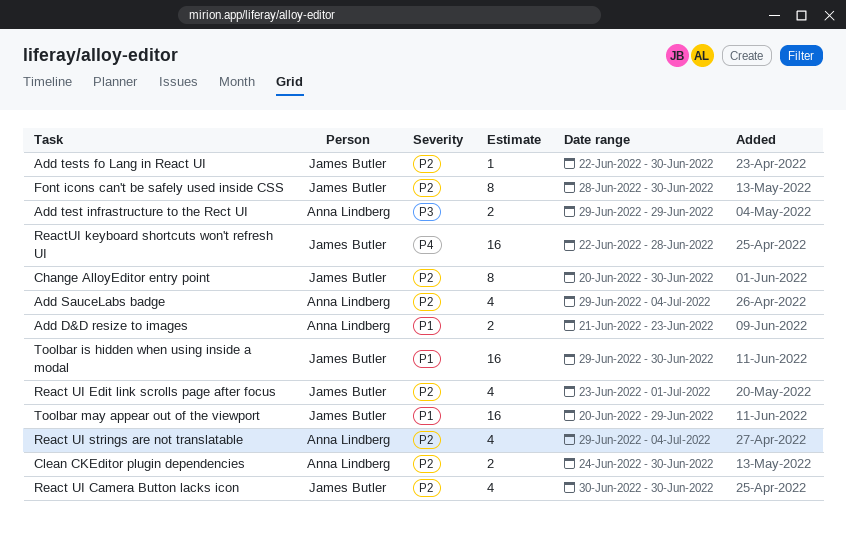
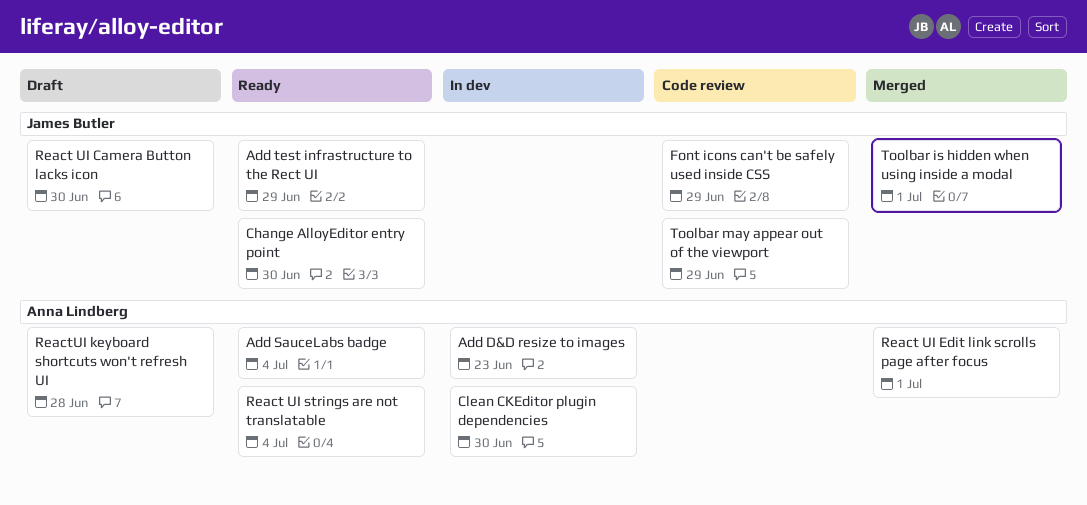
Add test infrastructure to the Rect UI, owner: Anna Lindberg -> James Butler
Add tests fo Lang in React UI: present -> none
Font icons can't be safely used inside CSS, due: Jun 30 -> Jun 29
React UI Edit link scrolls page after focus, owner: James Butler -> Anna Lindberg
ReactUI keyboard shortcuts won't refresh UI, owner: James Butler -> Anna Lindberg
Toolbar is hidden when using inside a modal, due: Jun 30 -> Jul 1

